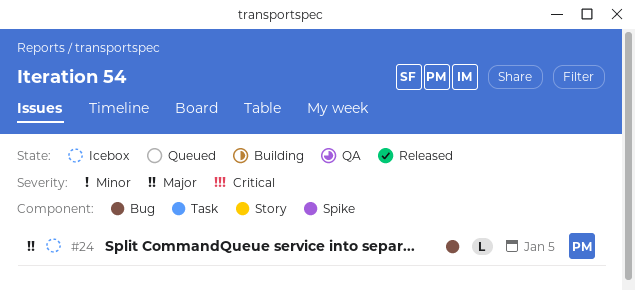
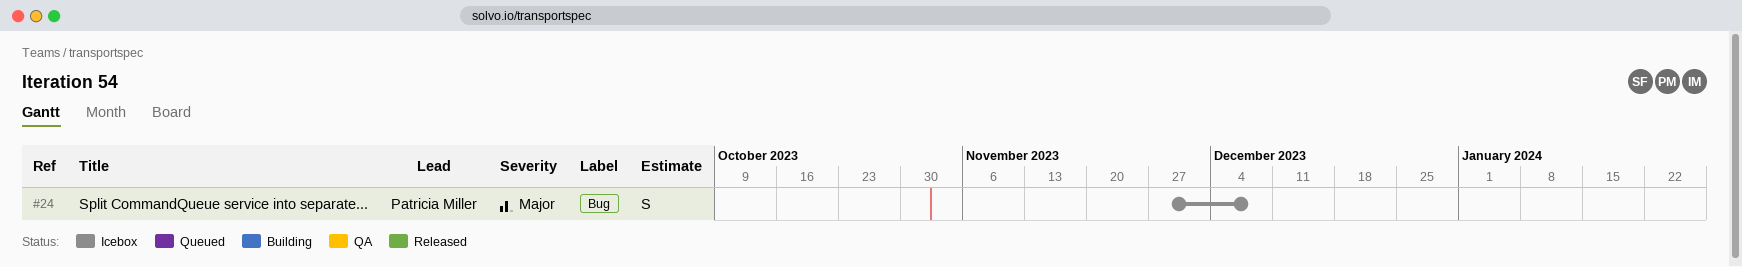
#24, estimate: L -> S
#24, due: Jan 5 -> Dec 8

